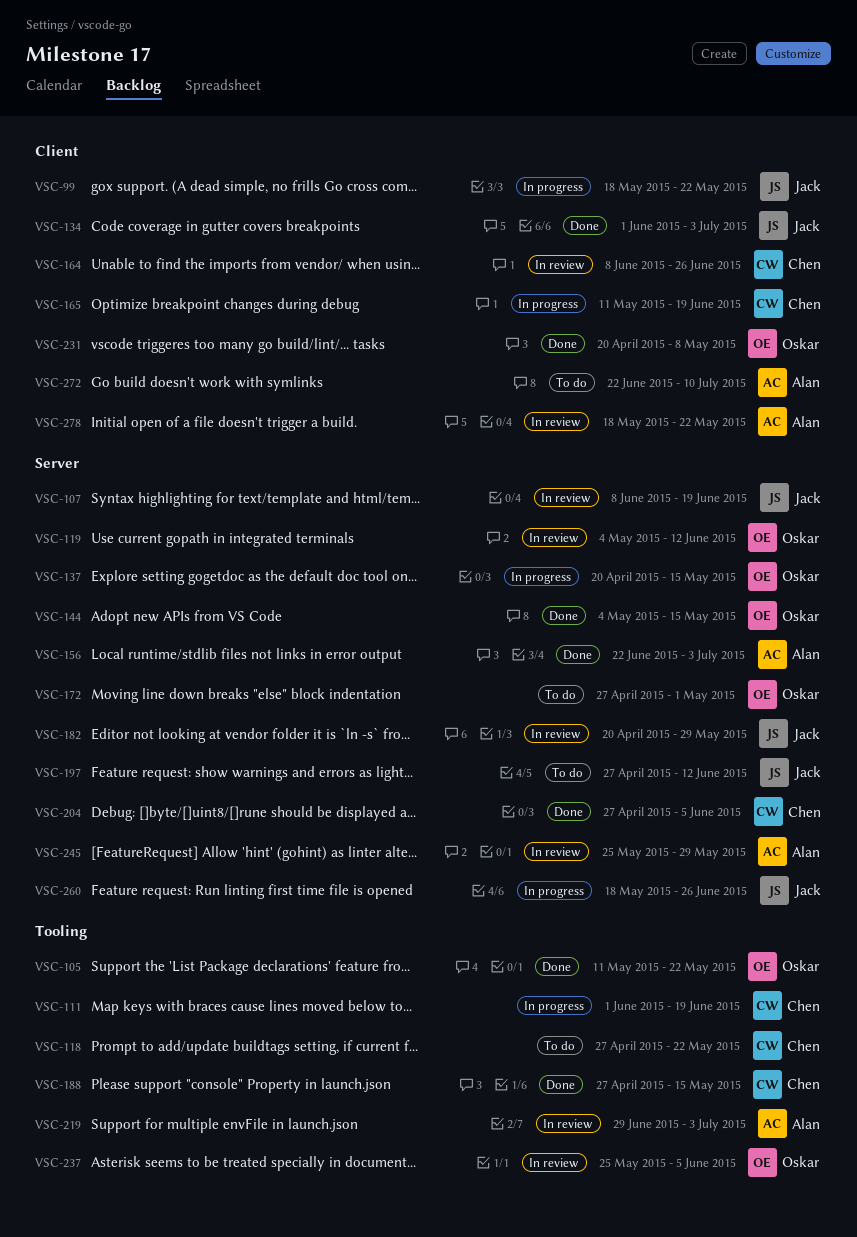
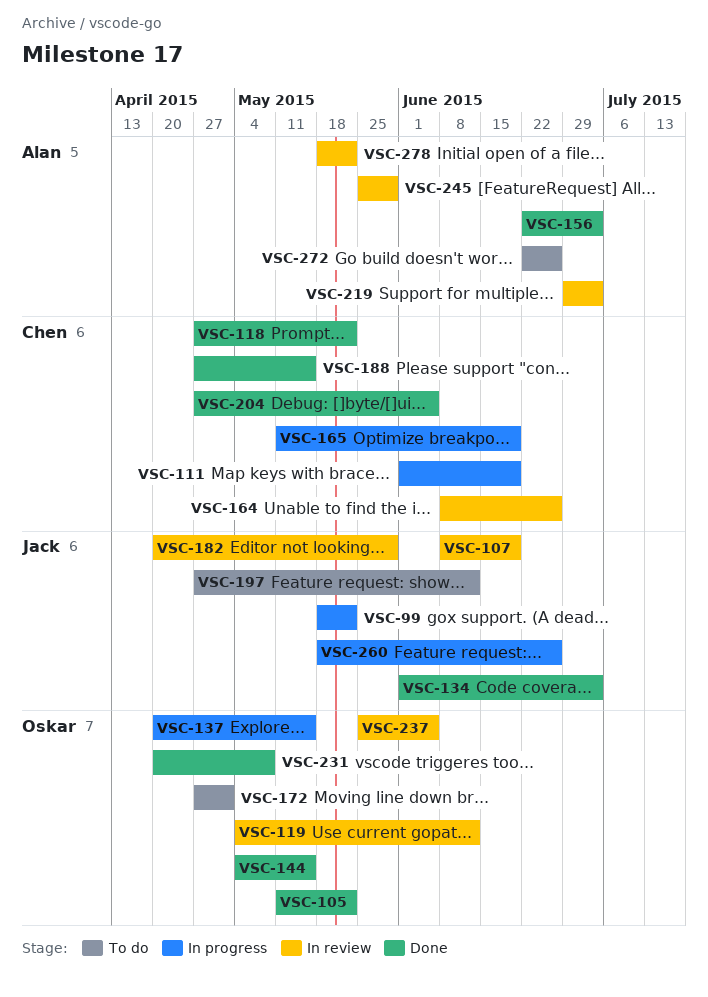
VSC-118, status: To do -> Done
VSC-272, due: Jul 10 -> Jun 26

